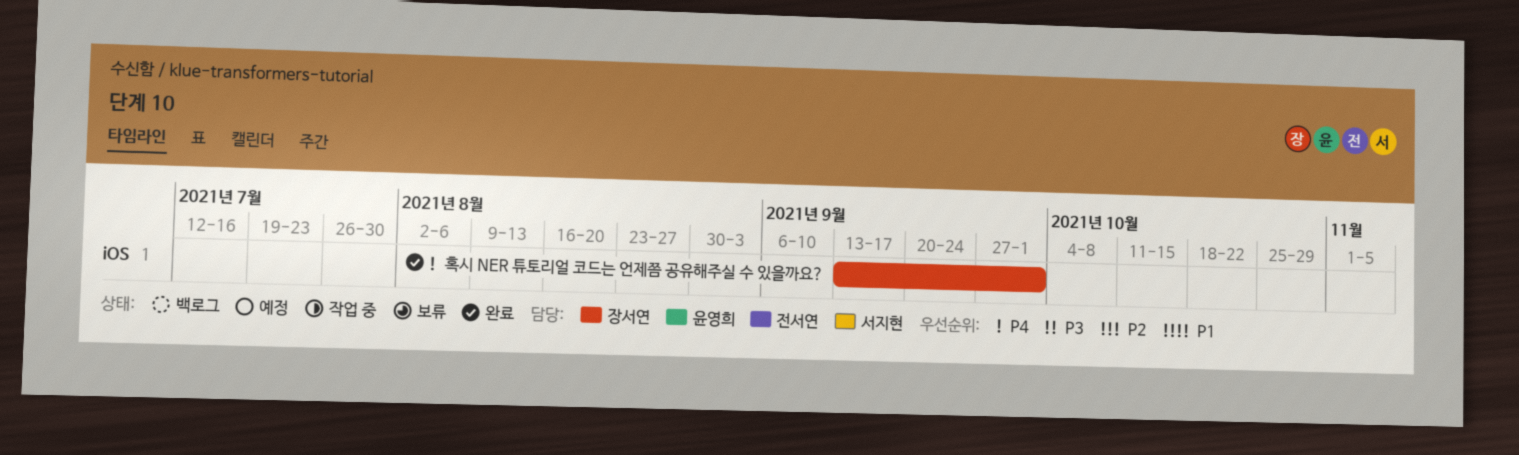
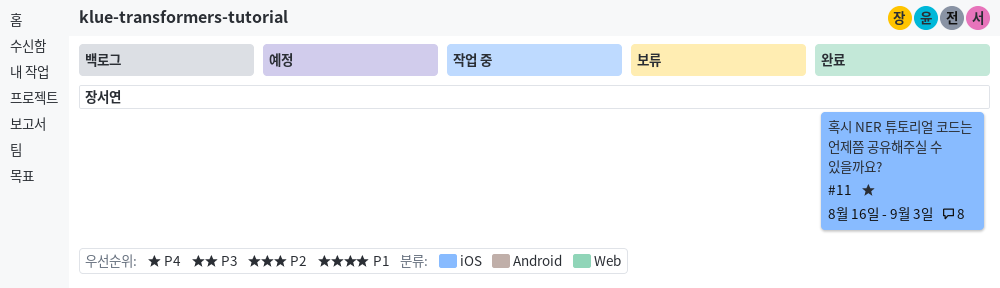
혹시 NER 튜토리얼 코드는 언제쯤 공유해주실 수 있을까요?, start: Sep 13 -> Aug 16
혹시 NER 튜토리얼 코드는 언제쯤 공유해주실 수 있을까요?, due: Oct 1 -> Sep 3

